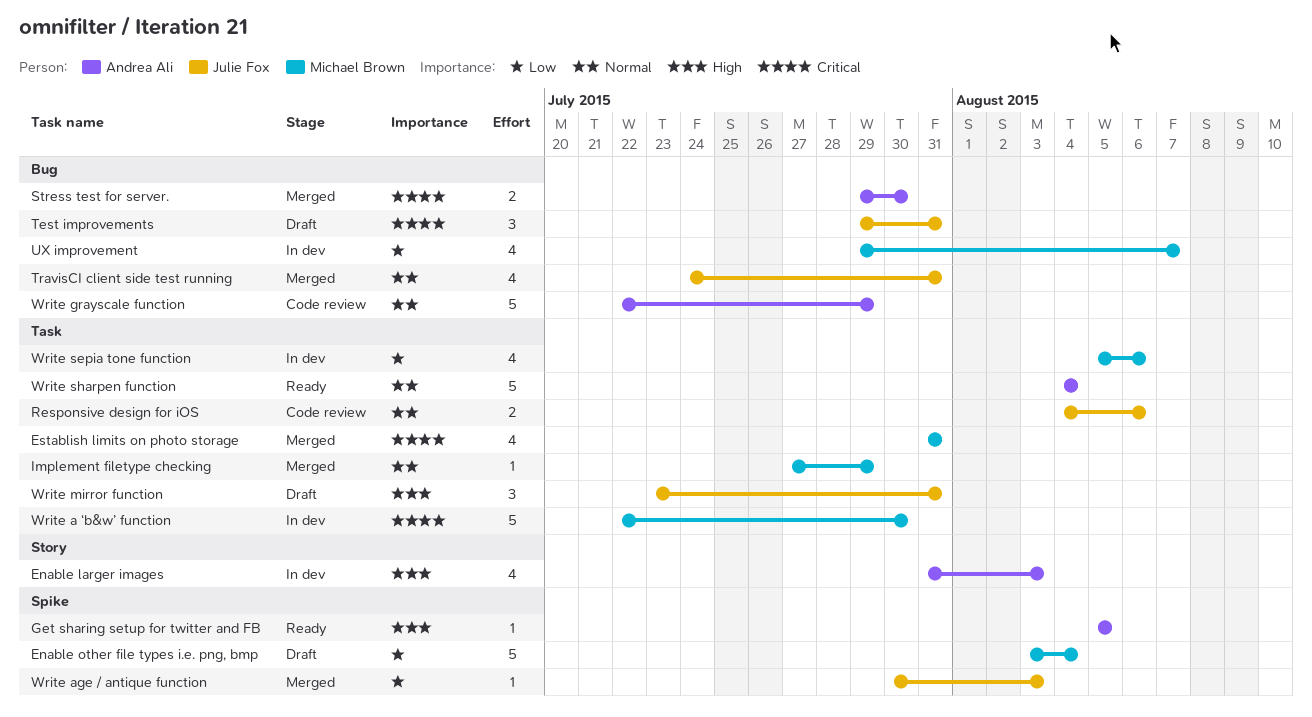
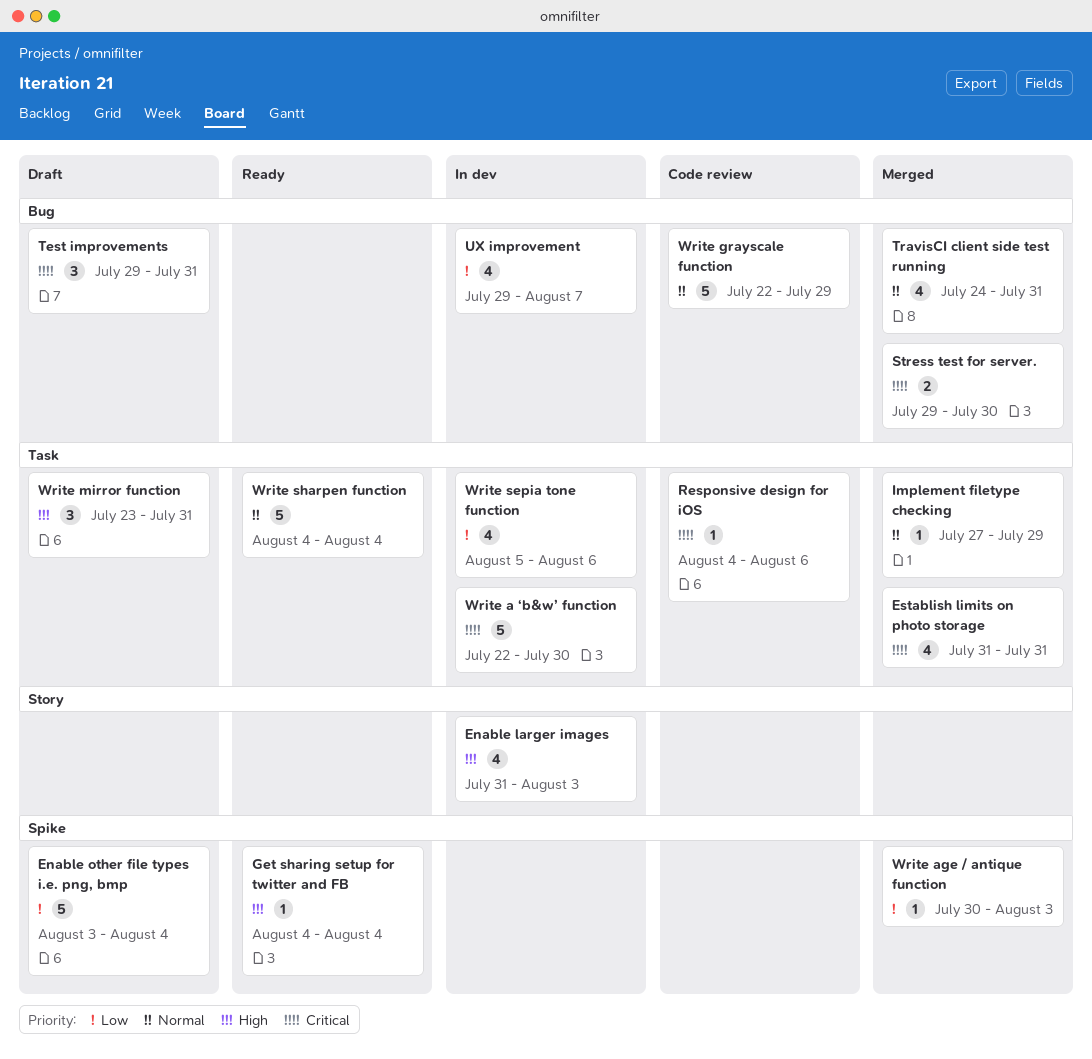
Get sharing setup for twitter and FB, start: Aug 5 -> Aug 4
Get sharing setup for twitter and FB, due: Aug 5 -> Aug 4
Responsive design for iOS, priority: Normal -> Critical
Responsive design for iOS, estimate: 2 -> 1

